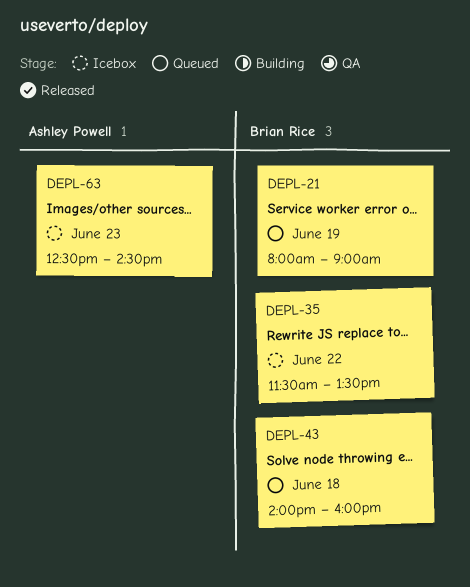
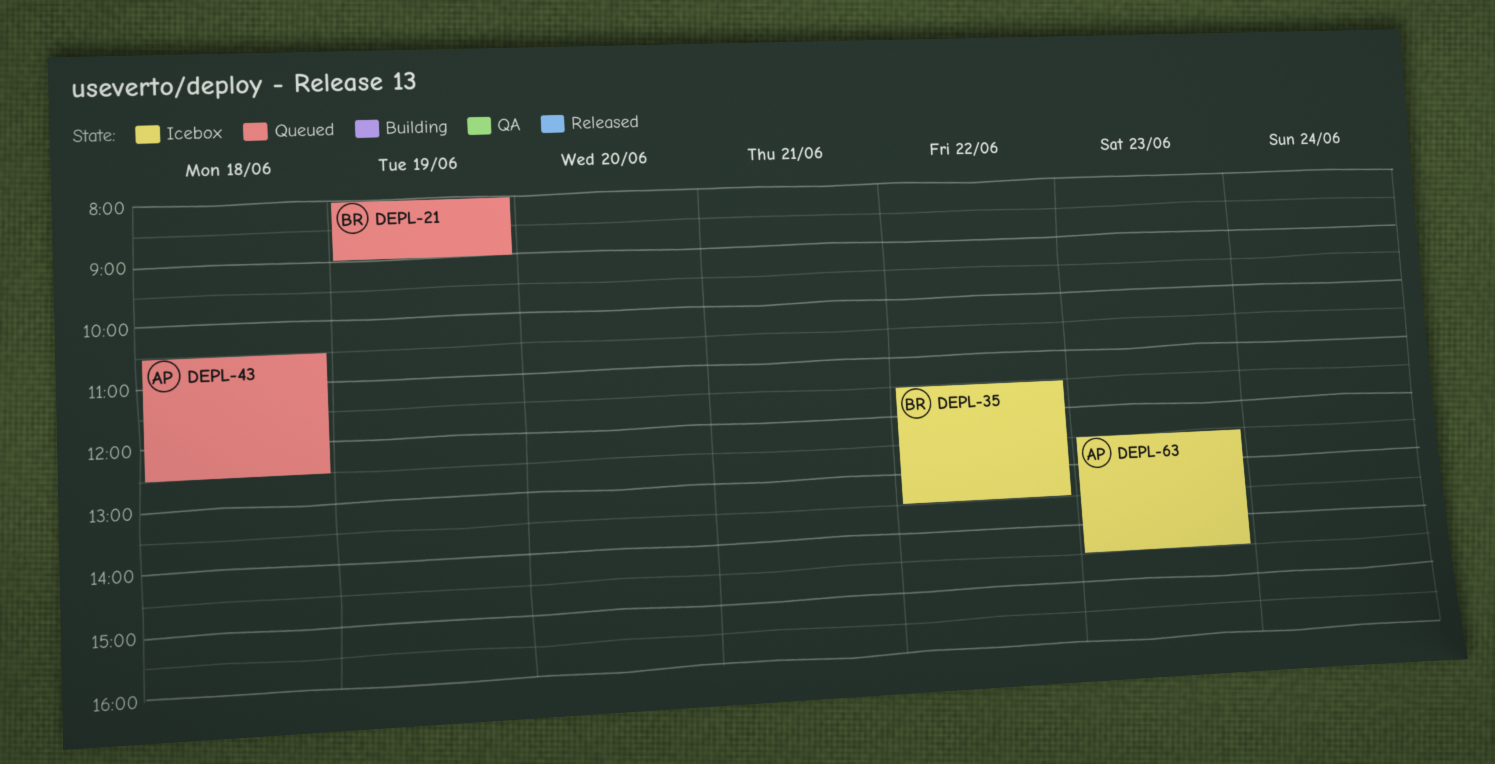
DEPL-43, owner: Brian Rice -> Ashley Powell
DEPL-43, begins: 14:00 -> 10:30
DEPL-43, ends: 16:00 -> 12:30

